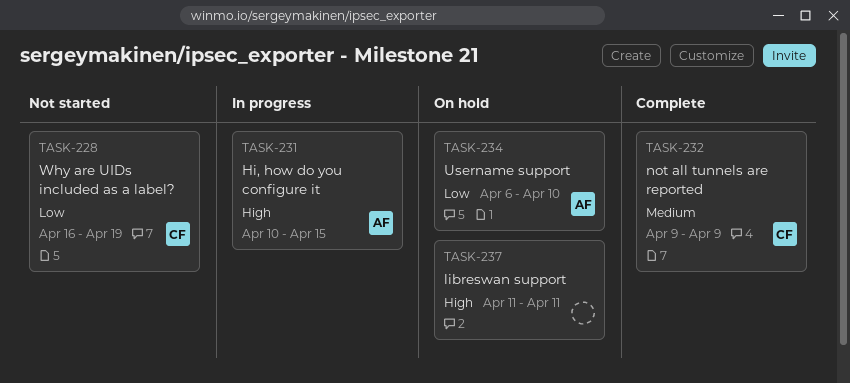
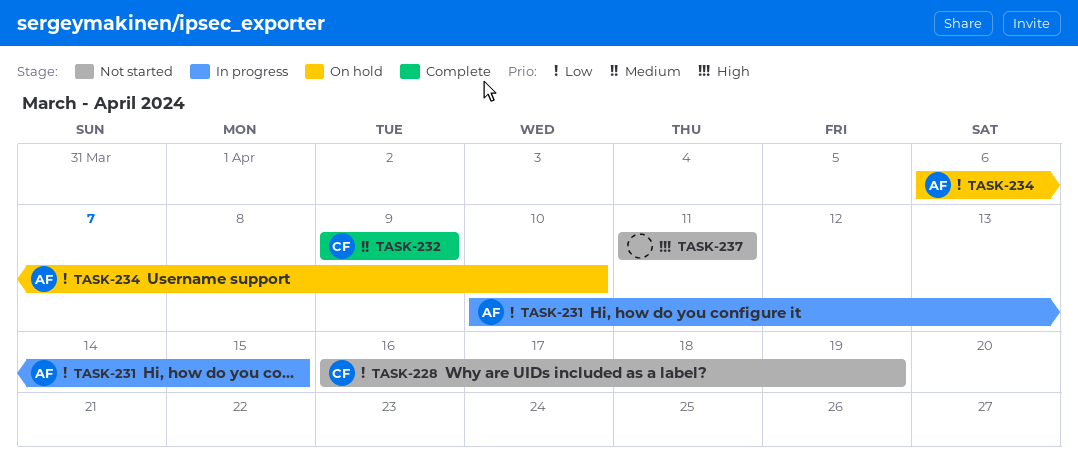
TASK-231, priority: High -> Low
TASK-237, status: On hold -> Not started

